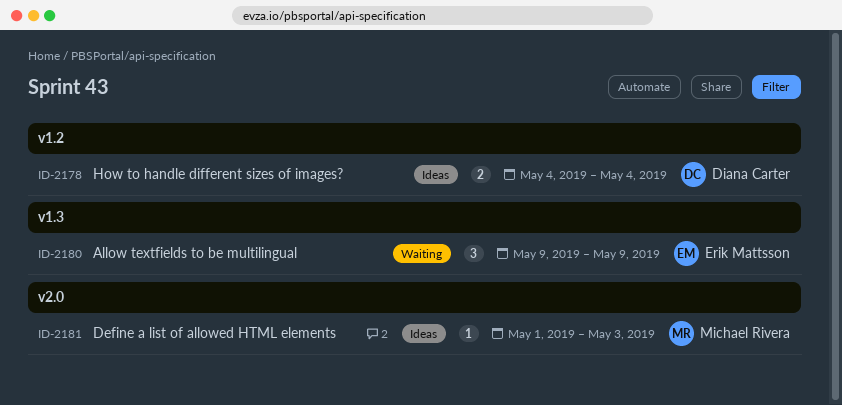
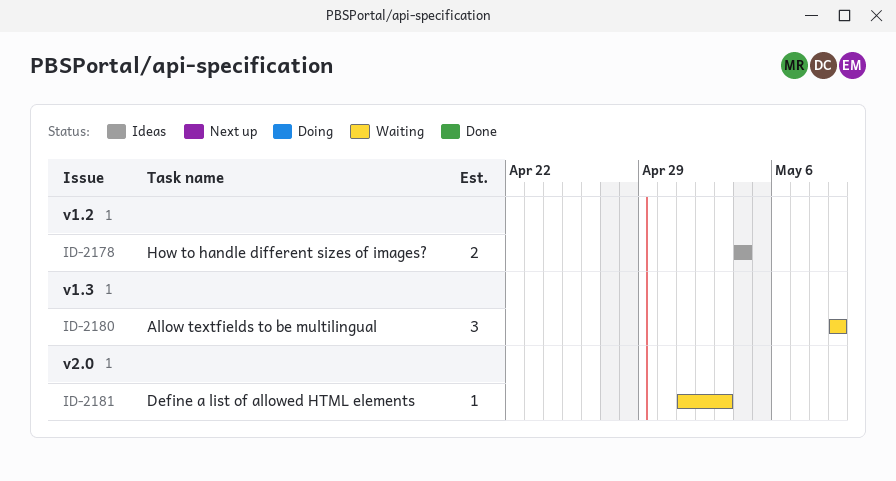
ID-2181, status: Ideas -> Waiting

